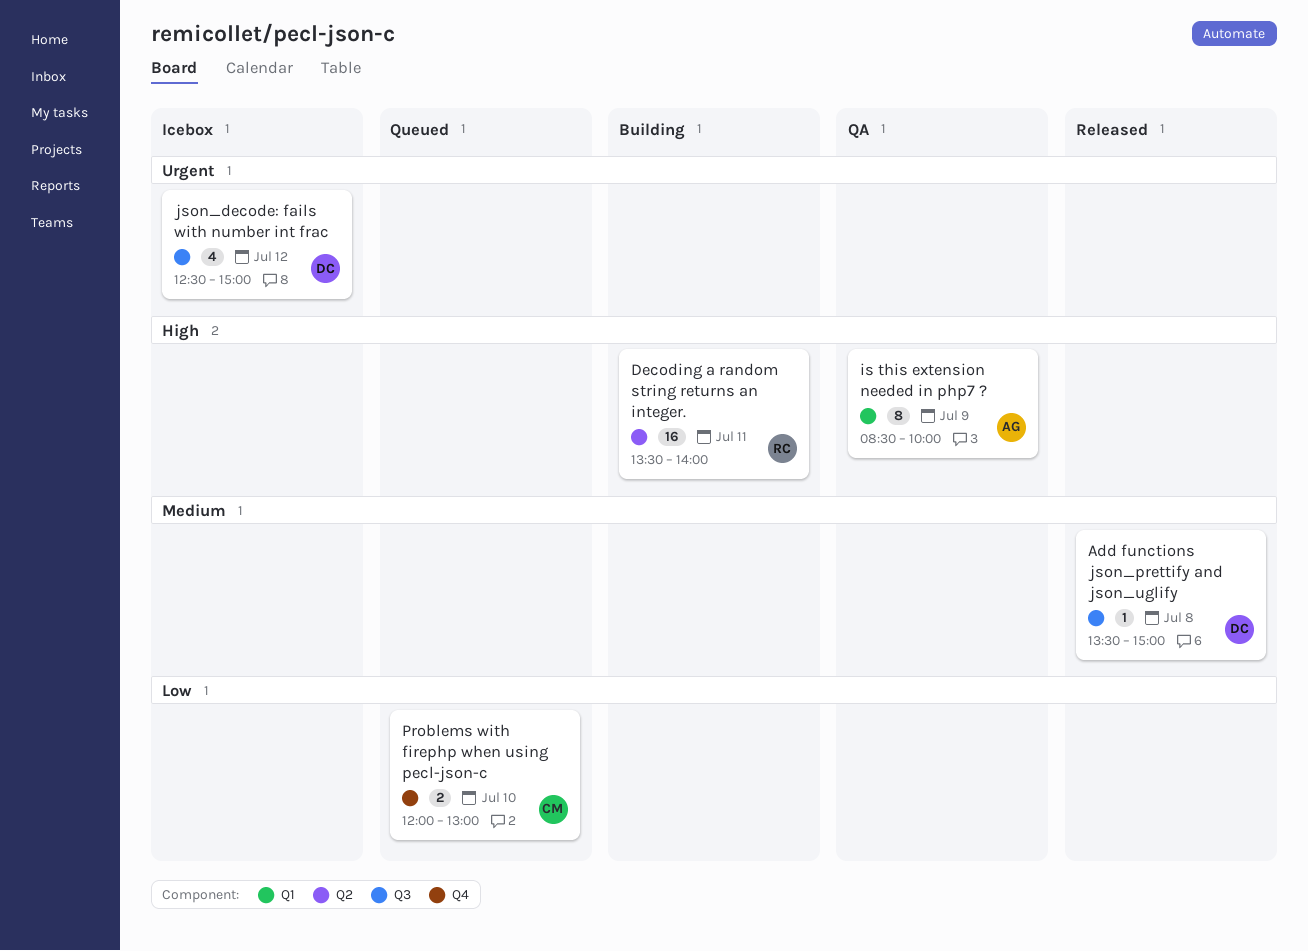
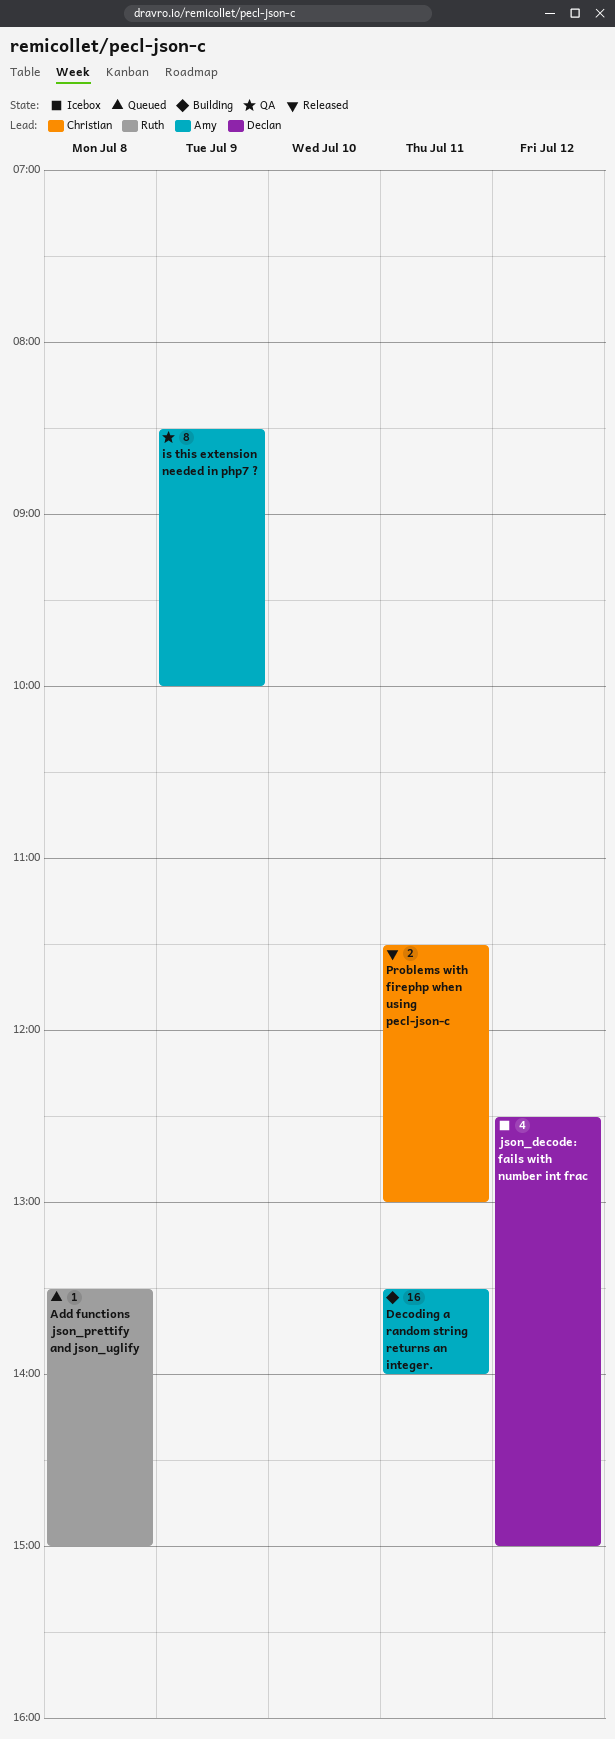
Add functions json_prettify and json_uglify, status: Released -> Queued
Add functions json_prettify and json_uglify, owner: Declan -> Ruth
Decoding a random string returns an integer., owner: Ruth -> Amy
Problems with firephp when using pecl-json-c, status: Queued -> Released
Problems with firephp when using pecl-json-c, day: Jul 10 -> Jul 11
Problems with firephp when using pecl-json-c, begins: 12:00 -> 11:30

